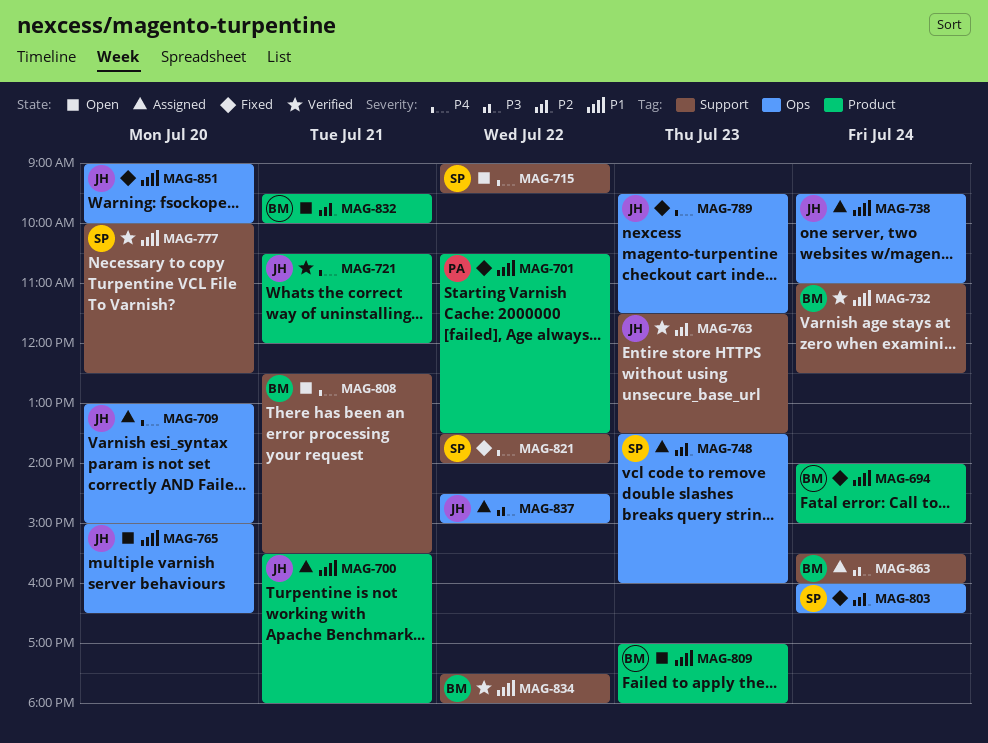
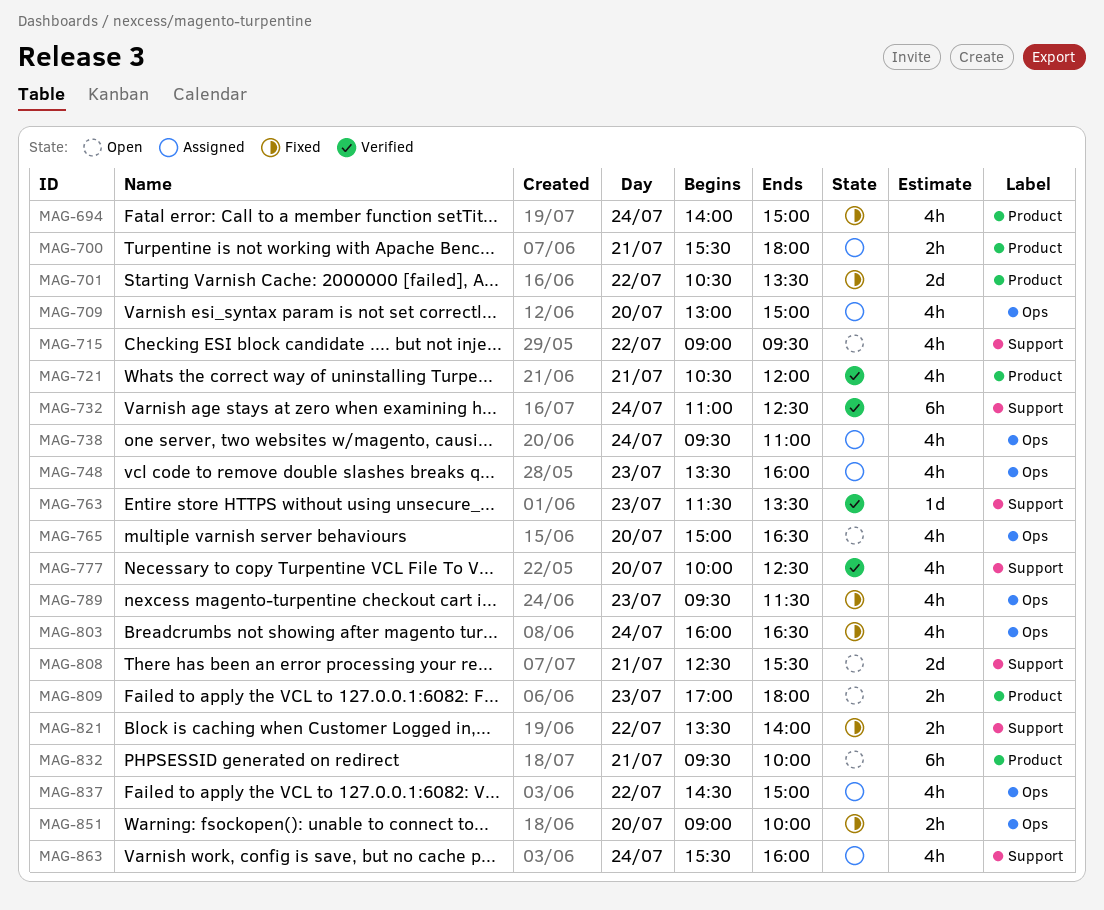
MAG-834: present -> none

